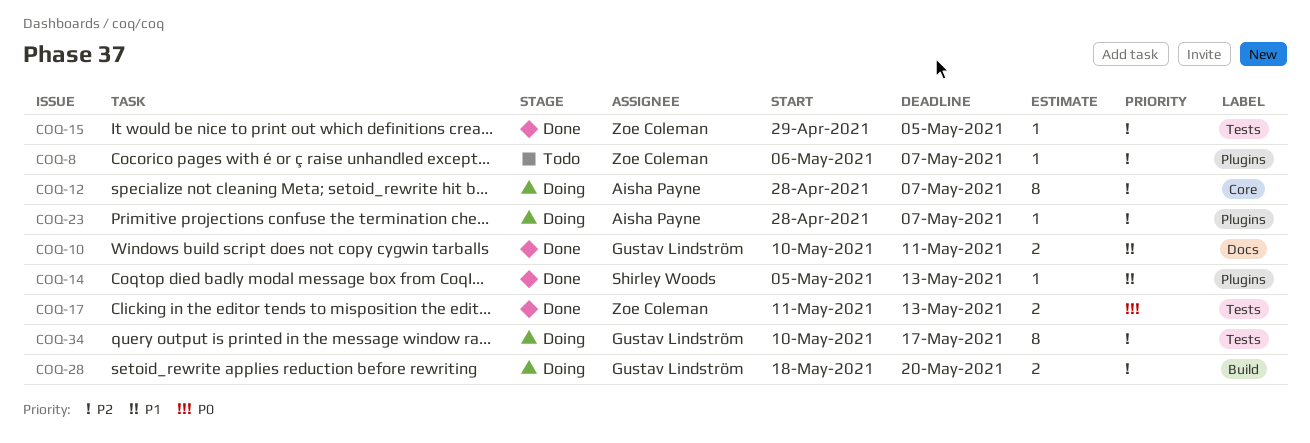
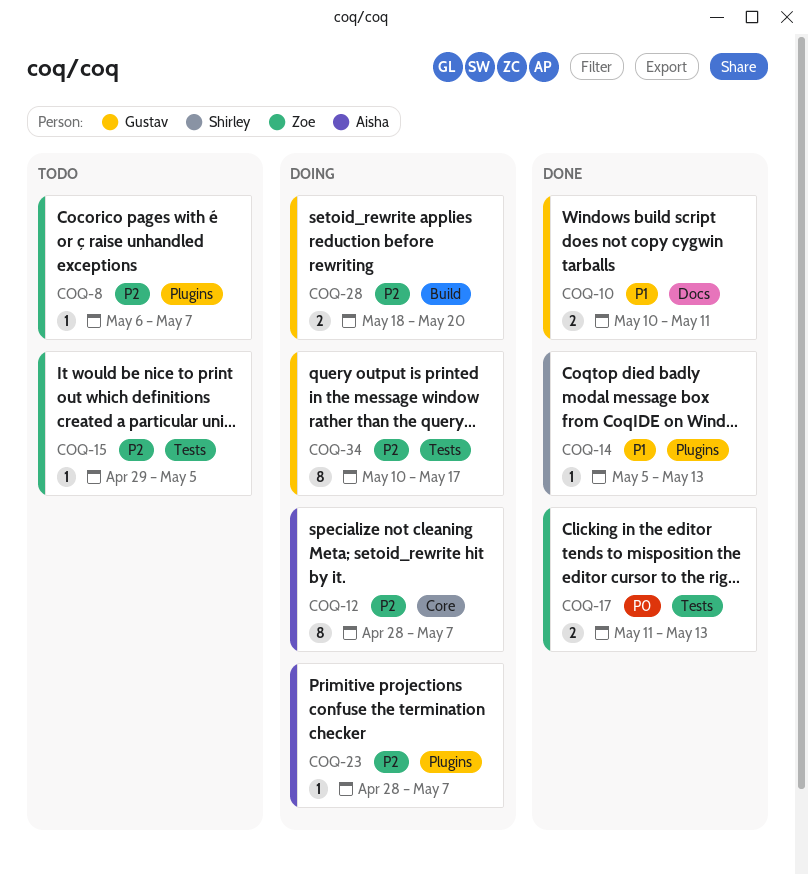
COQ-15, status: Done -> Todo

